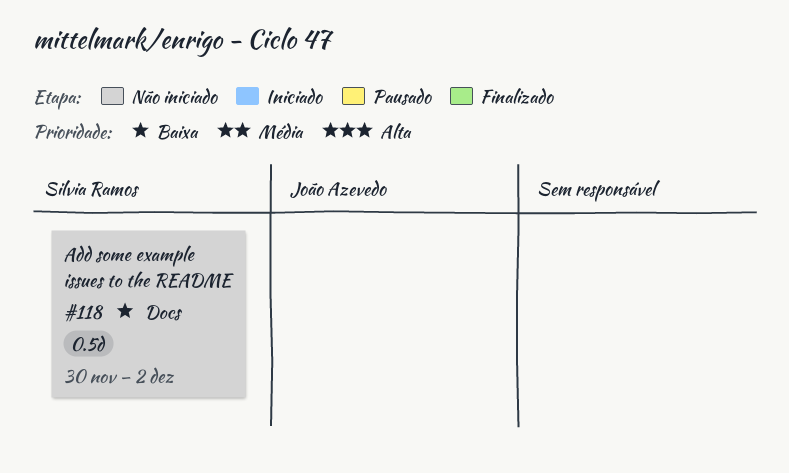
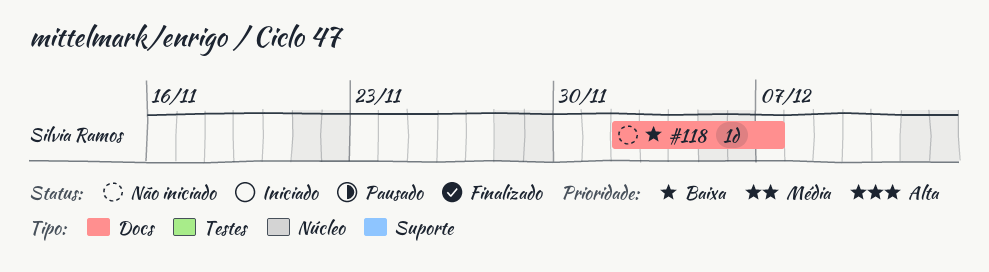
#118, estimate: 0.5d -> 1d
#118, start: Nov 30 -> Dec 2
#118, due: Dec 2 -> Dec 7

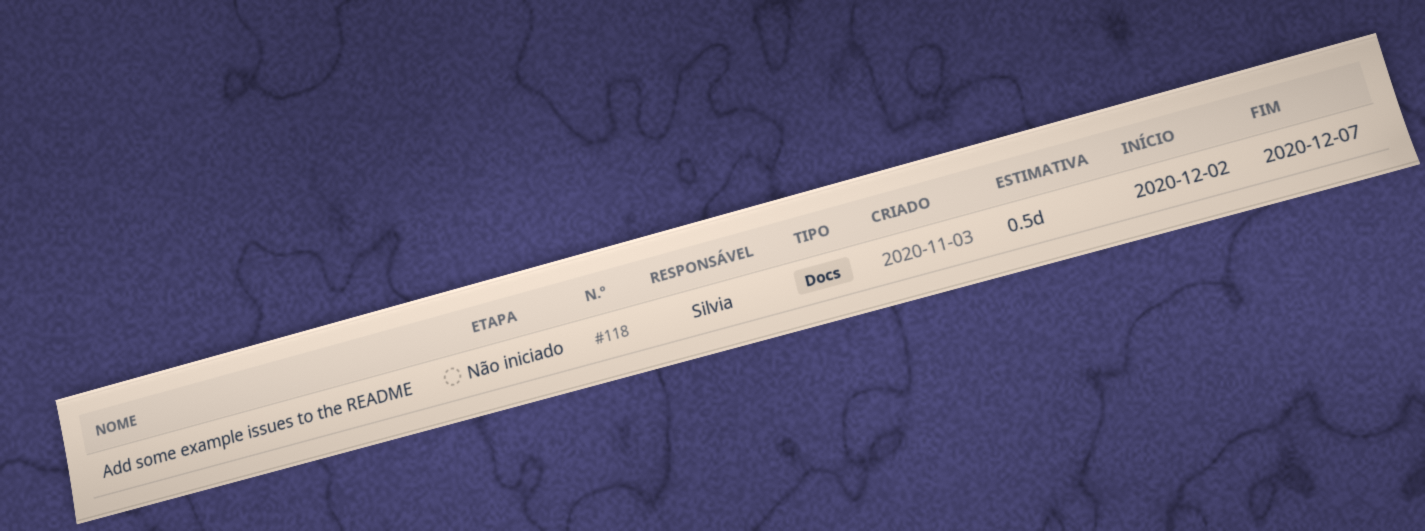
#118, estimate: 1d -> 0.5d

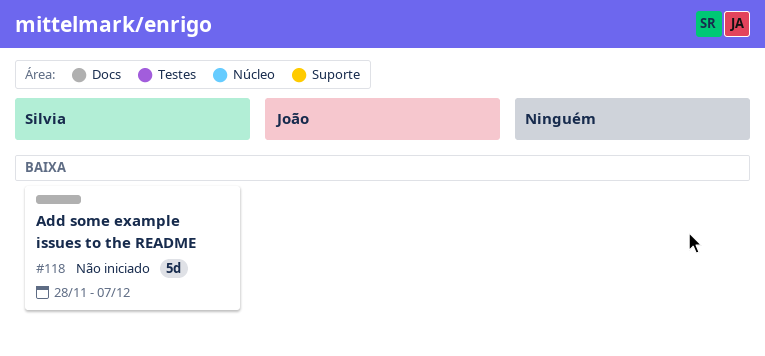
#118, estimate: 0.5d -> 5d
#118, start: Dec 2 -> Nov 28

